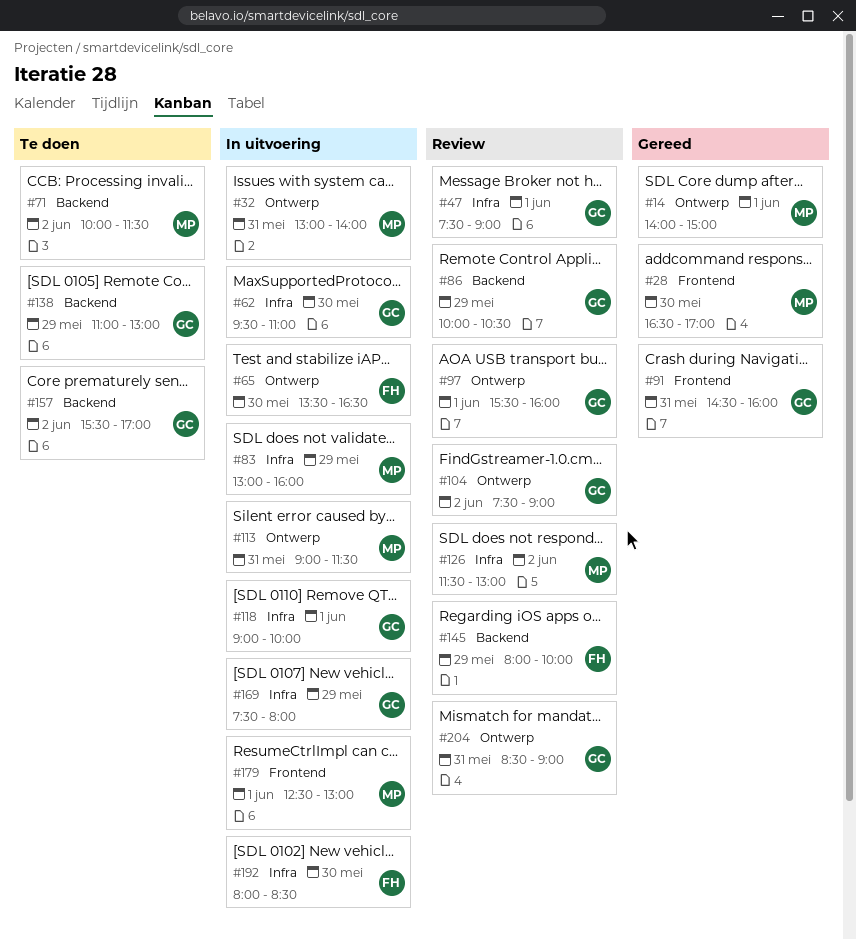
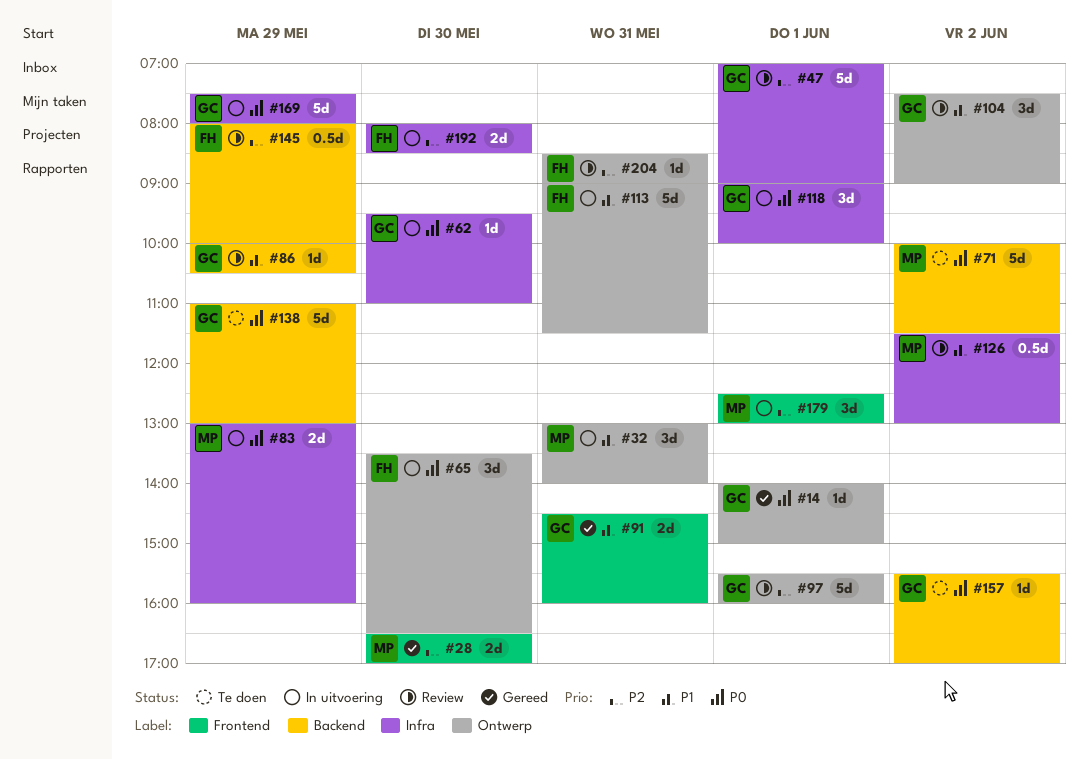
#14, owner: MP -> GC
#47, begins: 07:30 -> 07:00
#113, owner: MP -> FH
#204, owner: GC -> FH

